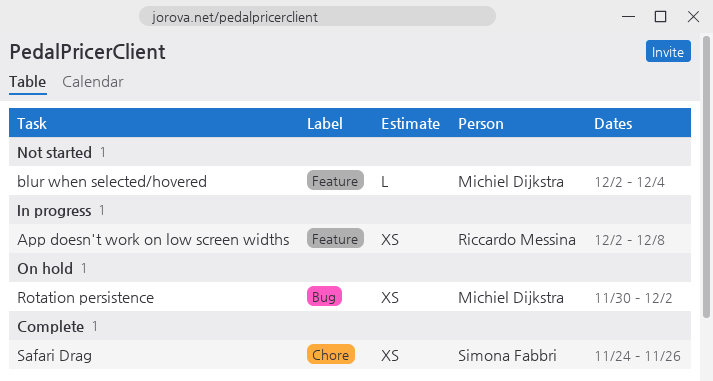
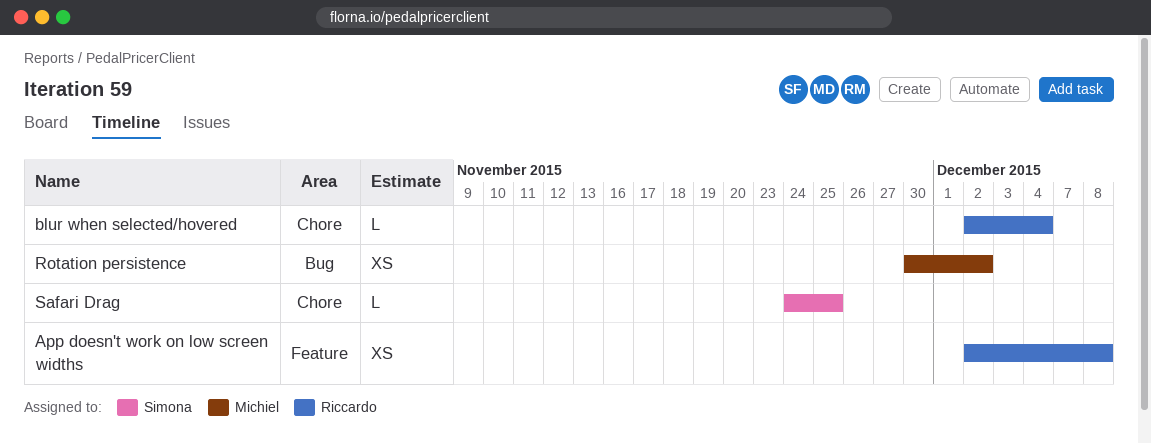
blur when selected/hovered, owner: Michiel Dijkstra -> Riccardo Messina
blur when selected/hovered, label: Feature -> Chore
Safari Drag, estimate: XS -> L
Safari Drag, due: Nov 26 -> Nov 25

